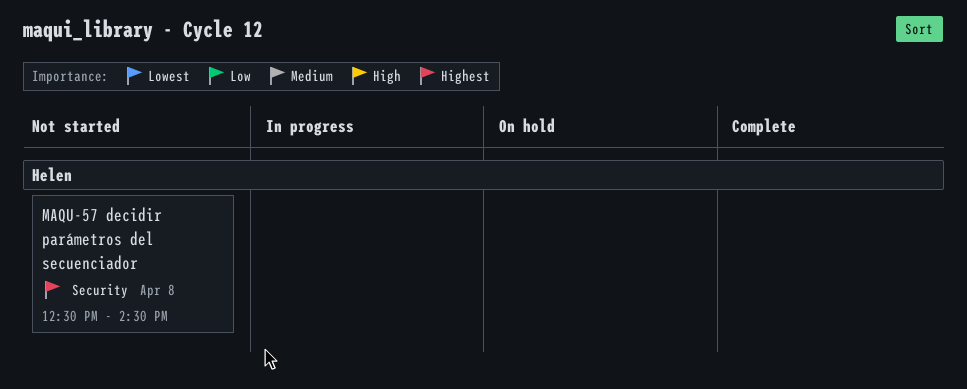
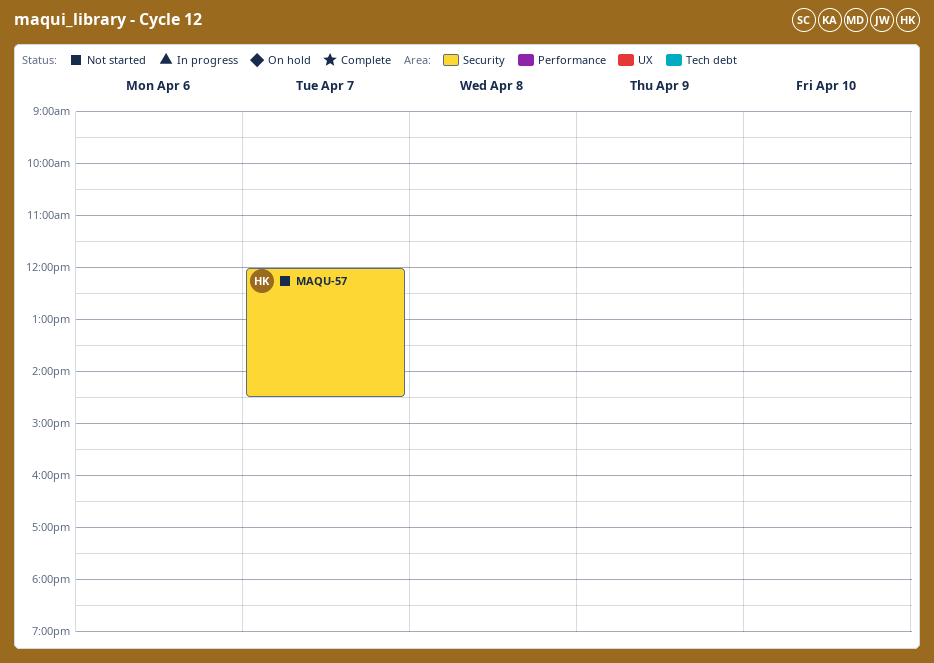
MAQU-57, day: Apr 8 -> Apr 7
MAQU-57, begins: 12:30 -> 12:00

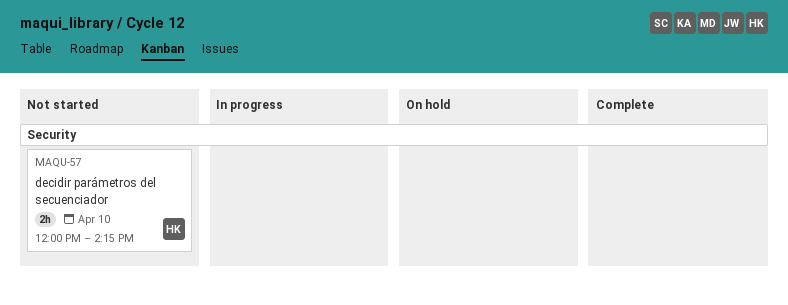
MAQU-57, day: Apr 7 -> Apr 10
MAQU-57, ends: 14:30 -> 14:15

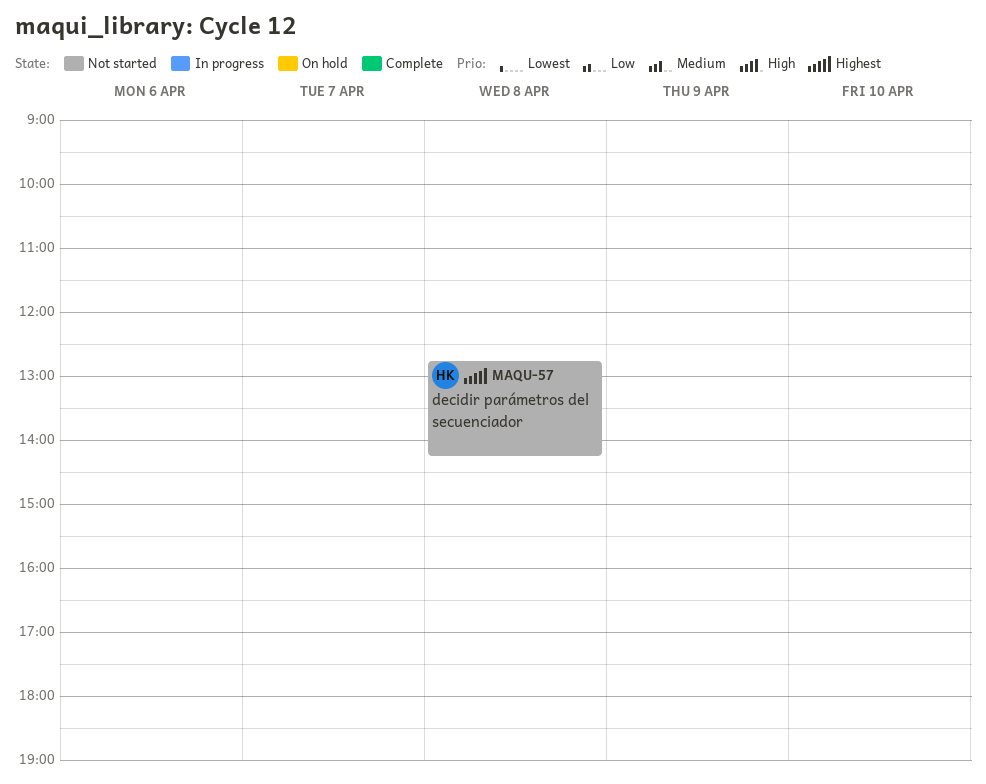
MAQU-57, day: Apr 10 -> Apr 8
MAQU-57, begins: 12:00 -> 12:45

